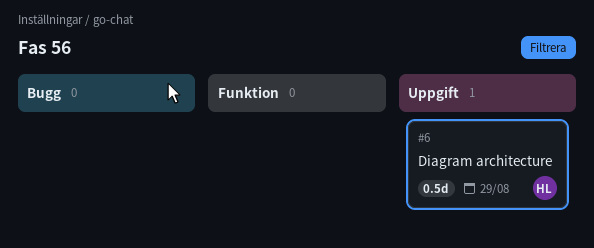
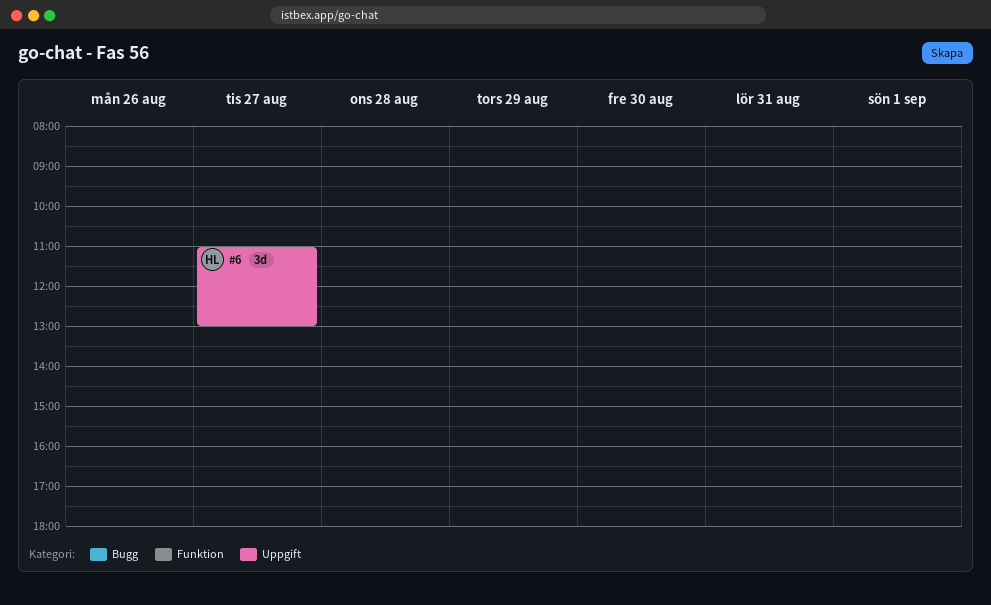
#6, estimate: 0.5d -> 3d
#6, day: Aug 29 -> Aug 27

